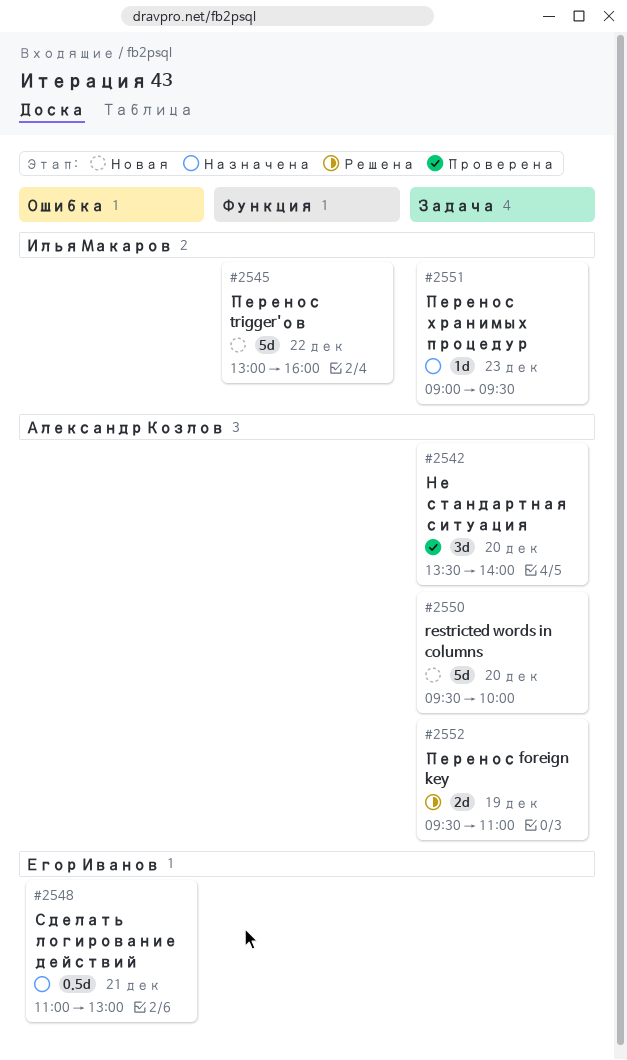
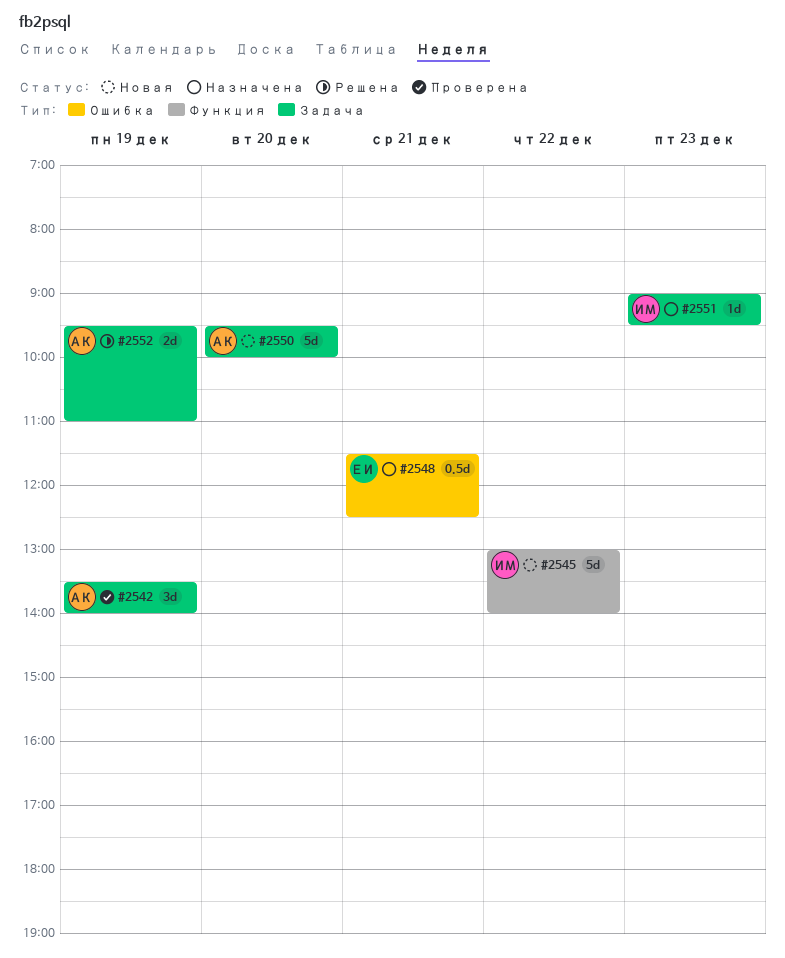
#2542, day: Dec 20 -> Dec 19
#2545, ends: 16:00 -> 14:00
#2548, begins: 11:00 -> 11:30
#2548, ends: 13:00 -> 12:30

